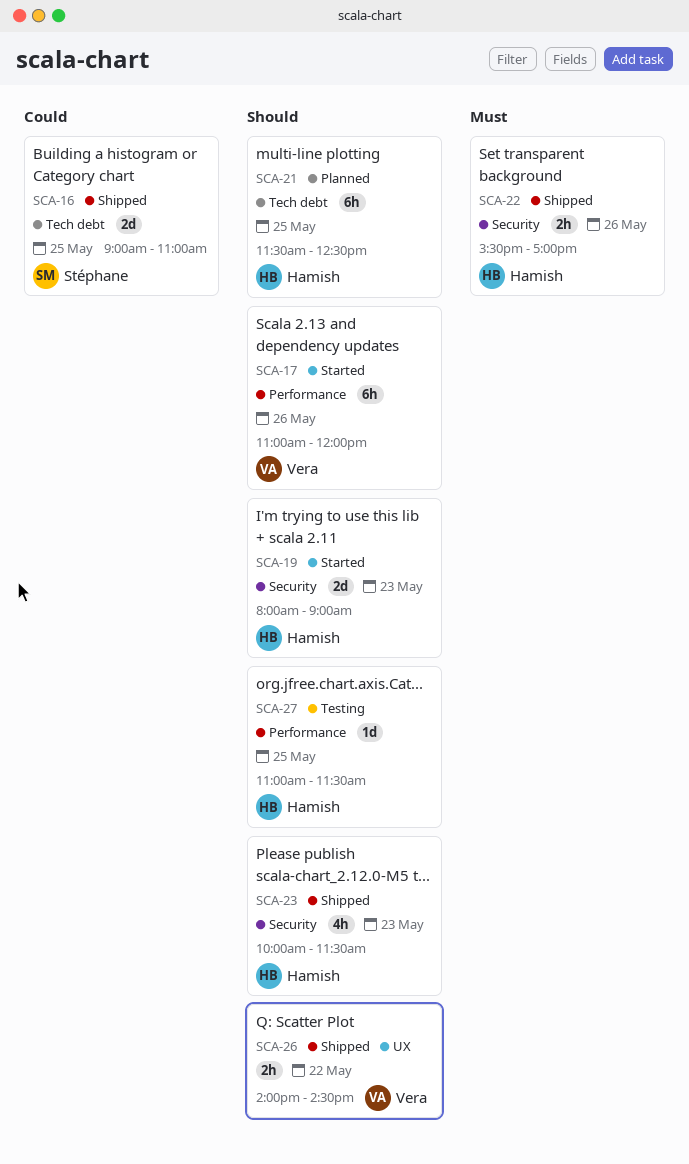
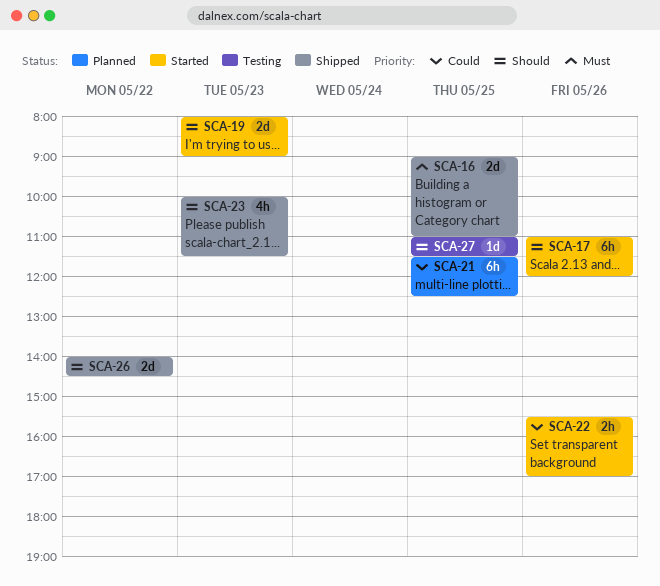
SCA-16, priority: Could -> Must
SCA-21, priority: Should -> Could
SCA-22, status: Shipped -> Started
SCA-22, priority: Must -> Could
SCA-26, estimate: 2h -> 2d

